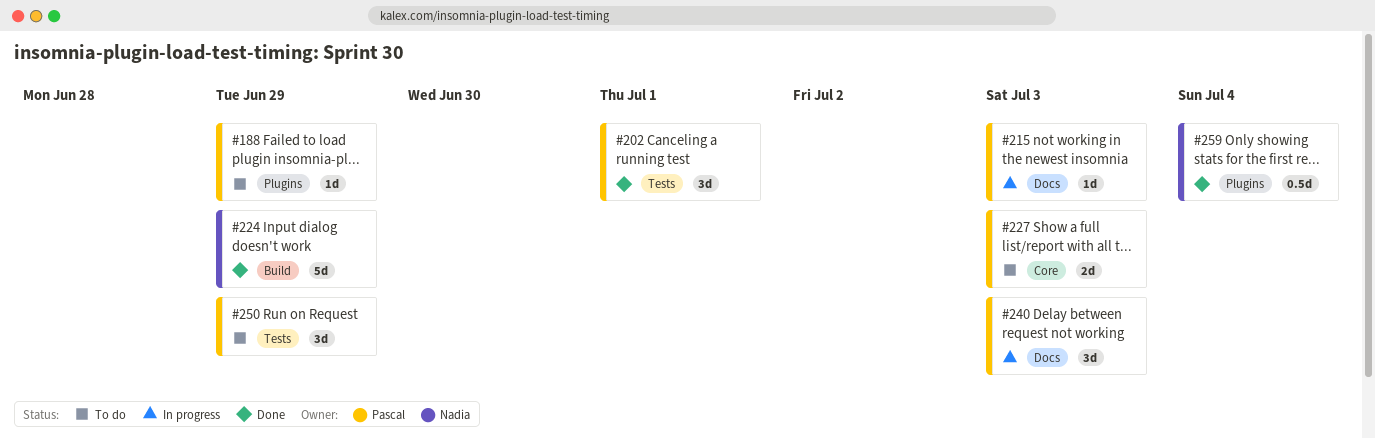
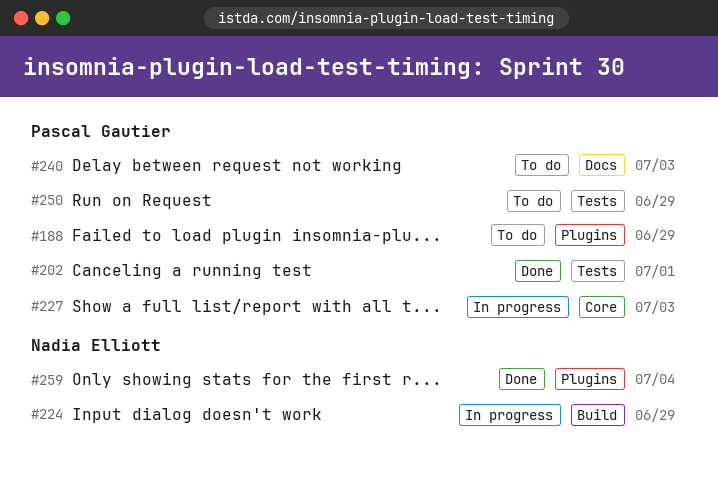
#215: present -> none
#224, status: Done -> In progress
#227, status: To do -> In progress
#240, status: In progress -> To do

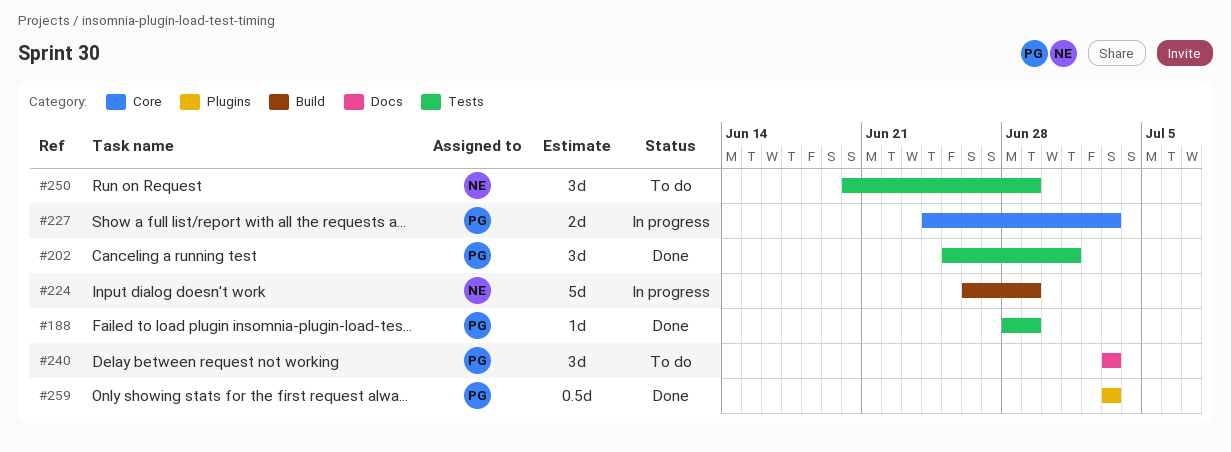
#188, status: To do -> Done
#188, label: Plugins -> Tests
#250, owner: Pascal Gautier -> Nadia Elliott
#259, owner: Nadia Elliott -> Pascal Gautier
#259, due: Jul 4 -> Jul 3

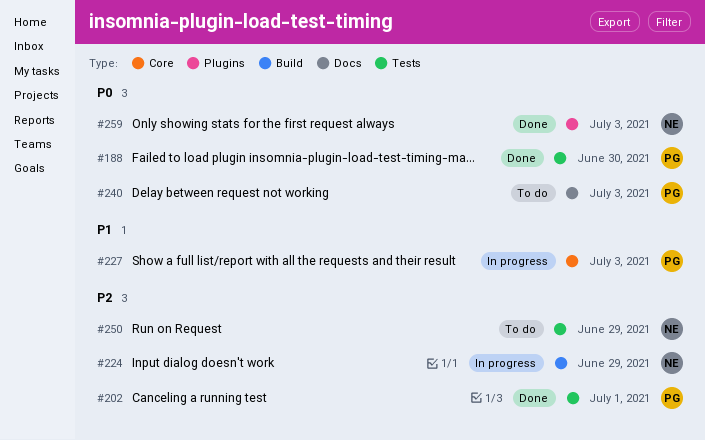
#188, due: Jun 29 -> Jun 30
#259, owner: PG -> NE

